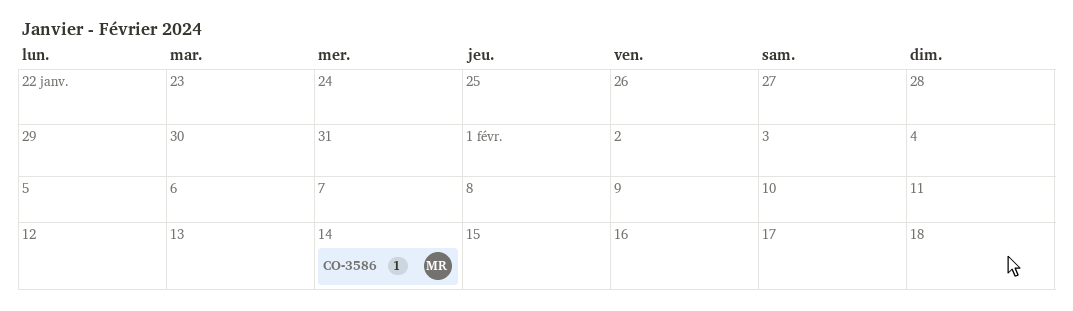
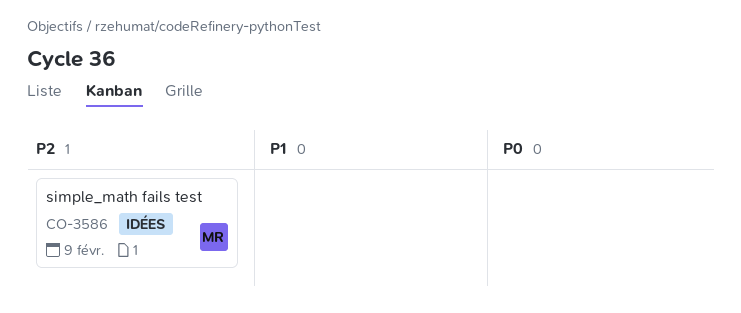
CO-3586, due: Feb 14 -> Feb 9

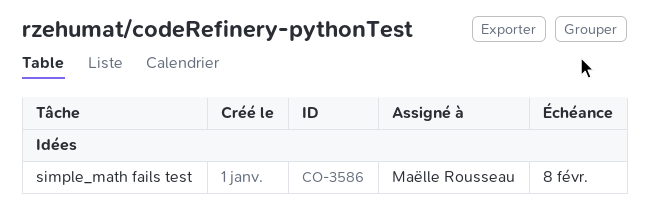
CO-3586, due: Feb 9 -> Feb 8

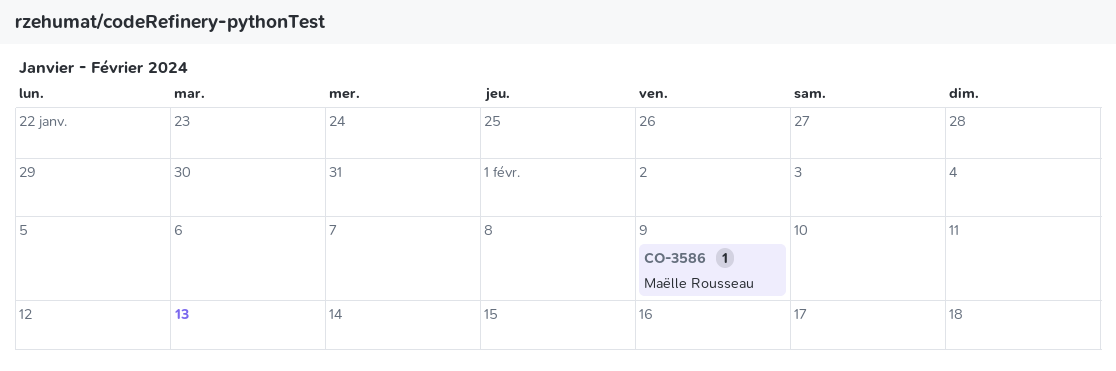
CO-3586, due: Feb 8 -> Feb 9

